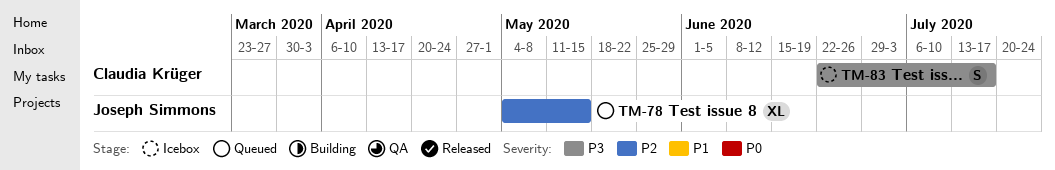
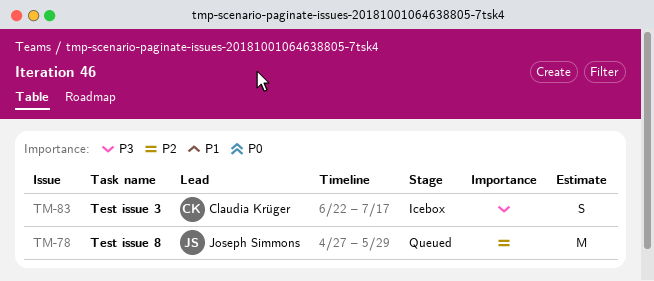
TM-78, estimate: XL -> M
TM-78, start: May 4 -> Apr 27
TM-78, due: May 15 -> May 29

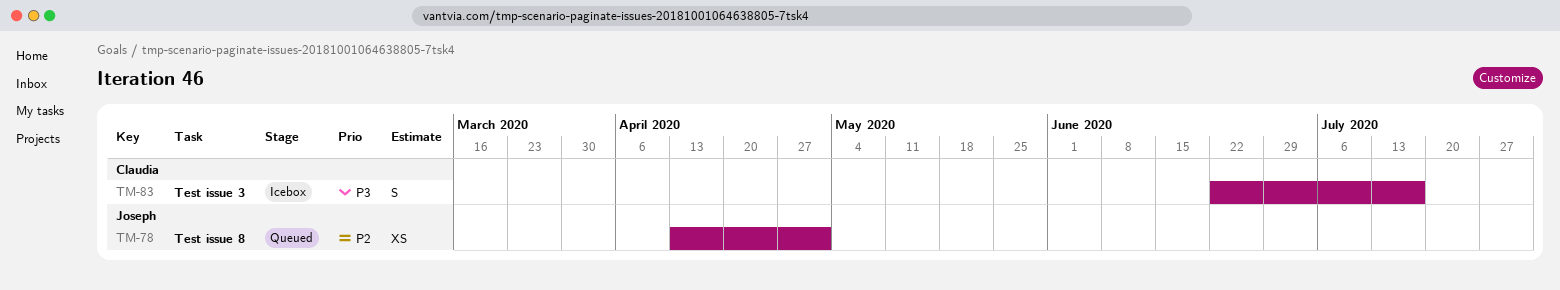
TM-78, estimate: M -> XS
TM-78, start: Apr 27 -> Apr 13
TM-78, due: May 29 -> May 1

